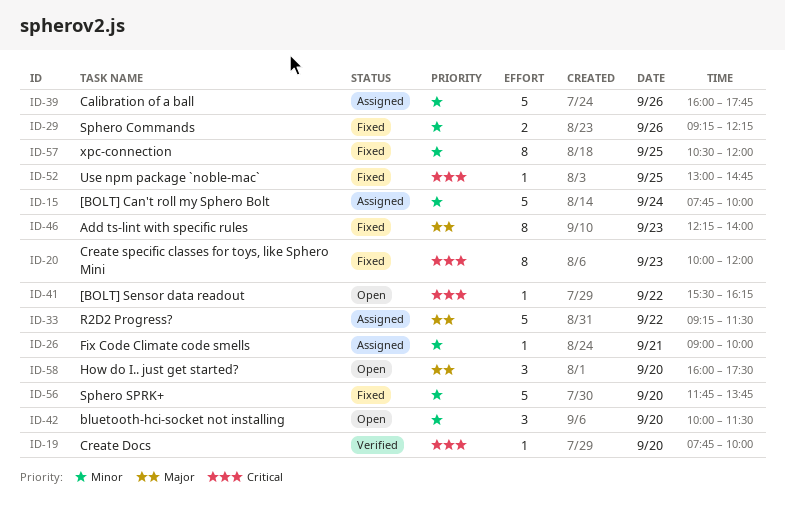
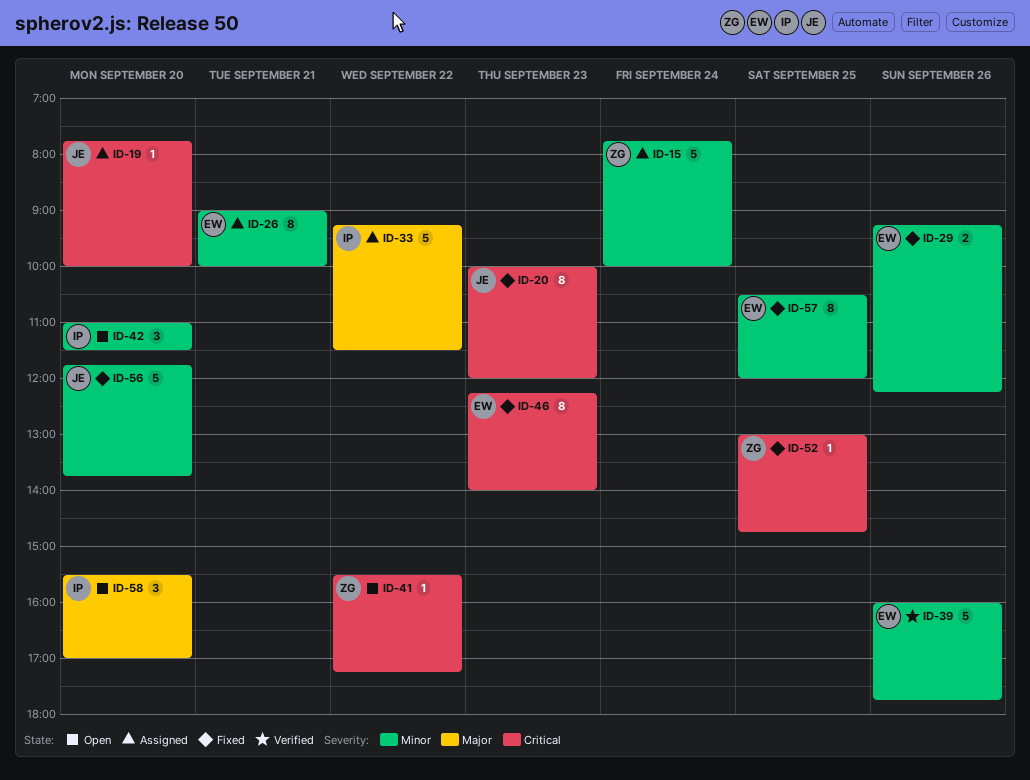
ID-19, status: Verified -> Assigned
ID-26, estimate: 1 -> 8
ID-39, status: Assigned -> Verified
ID-41, ends: 16:15 -> 17:15
ID-42, begins: 10:00 -> 11:00
ID-46, priority: Major -> Critical
ID-58, begins: 16:00 -> 15:30
ID-58, ends: 17:30 -> 17:00

